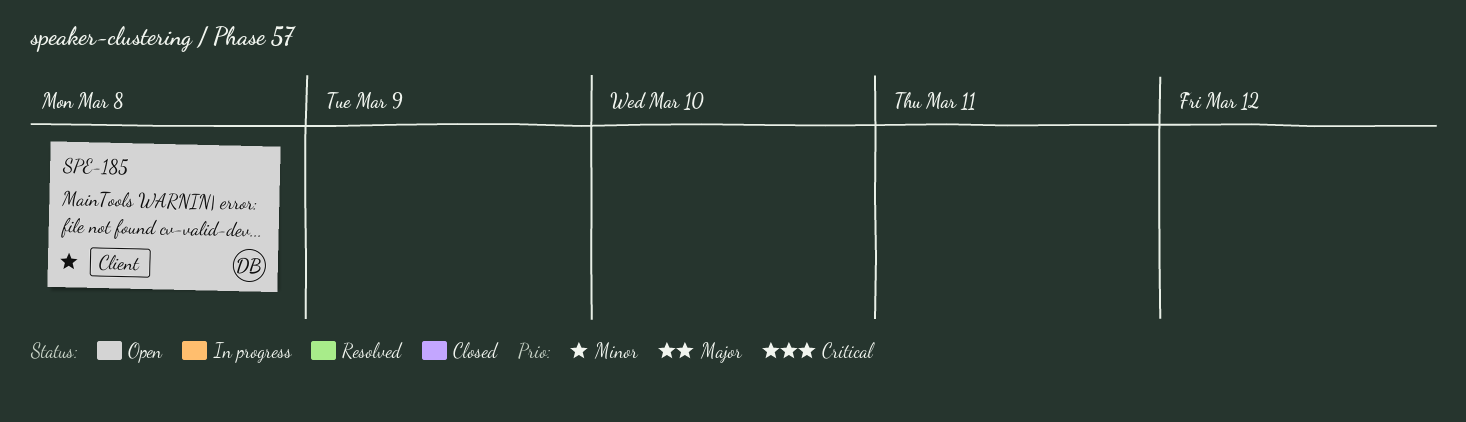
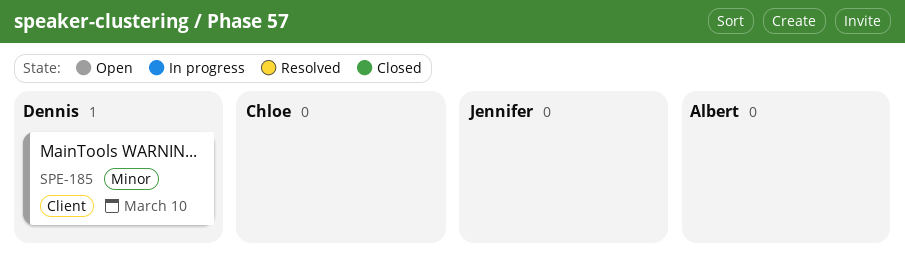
SPE-185, due: Mar 8 -> Mar 10

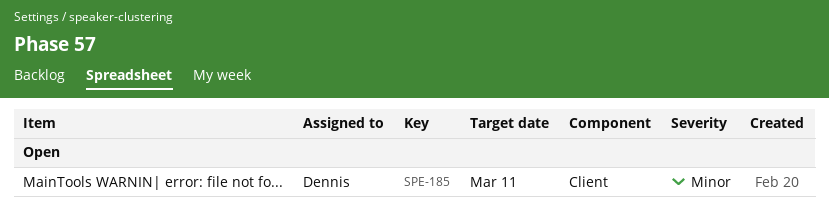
SPE-185, due: Mar 10 -> Mar 11

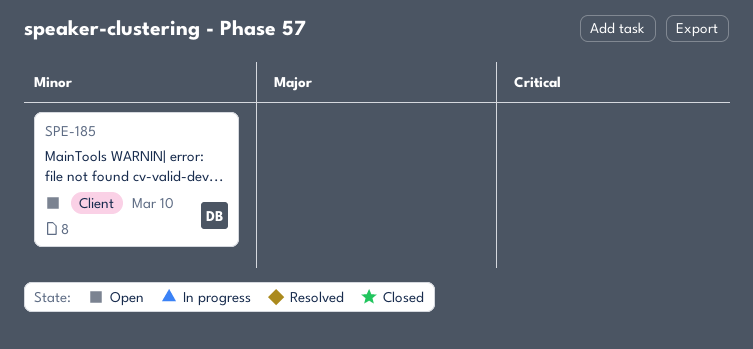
SPE-185, due: Mar 11 -> Mar 10

